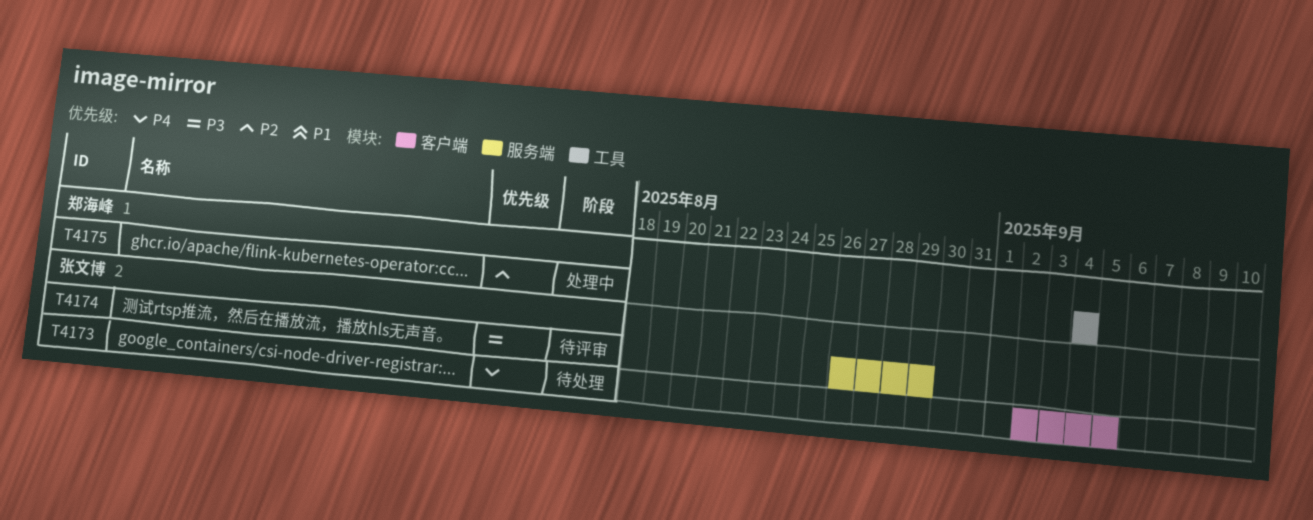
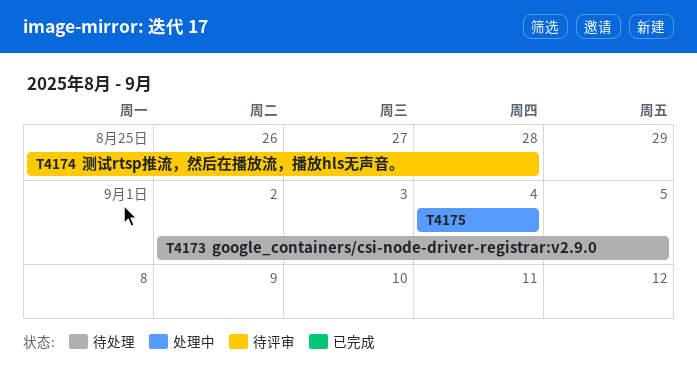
T4174, start: Aug 26 -> Aug 25
T4174, due: Aug 29 -> Aug 28

